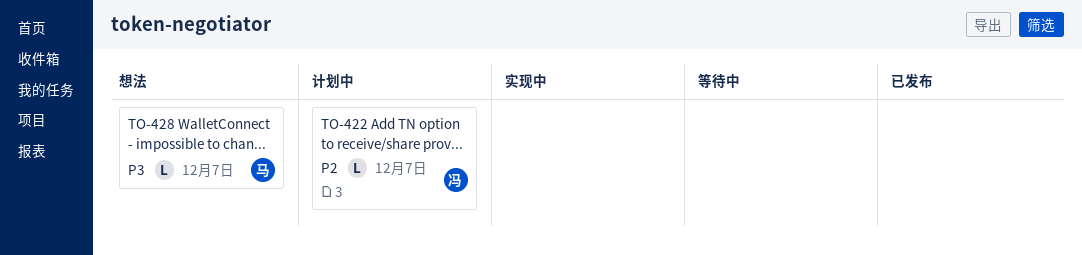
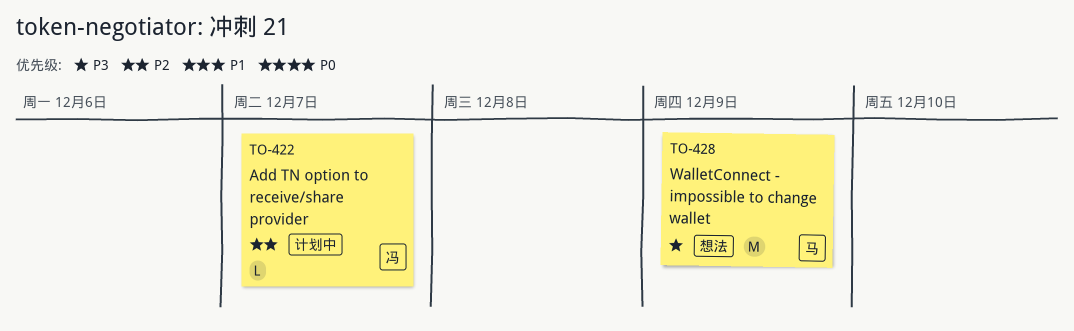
TO-428, estimate: L -> M
TO-428, due: Dec 7 -> Dec 9

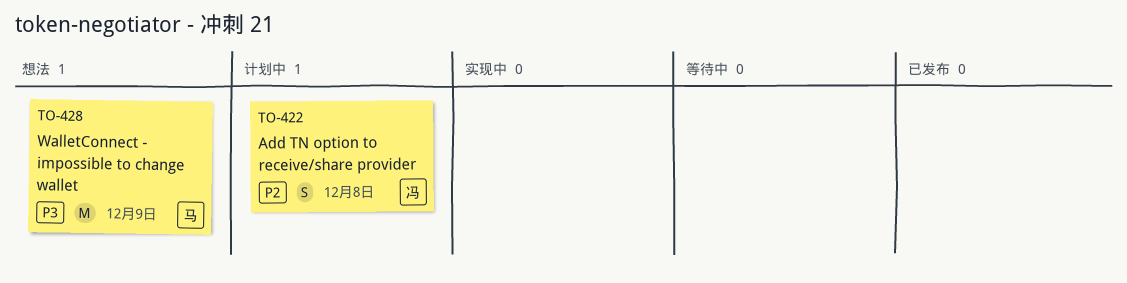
TO-422, estimate: L -> S
TO-422, due: Dec 7 -> Dec 8

